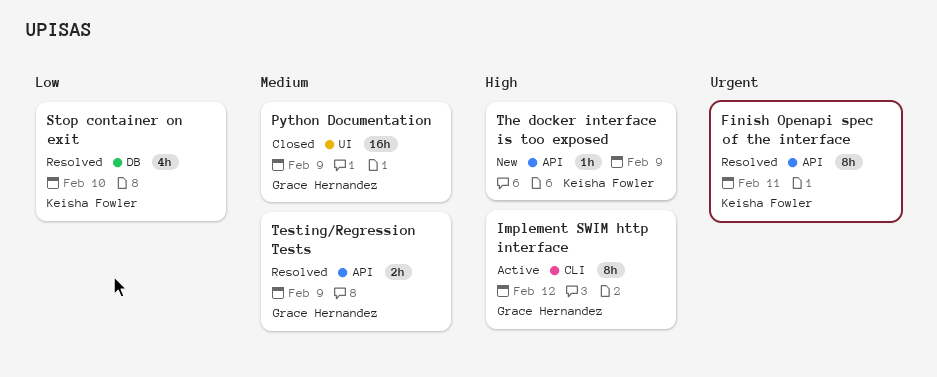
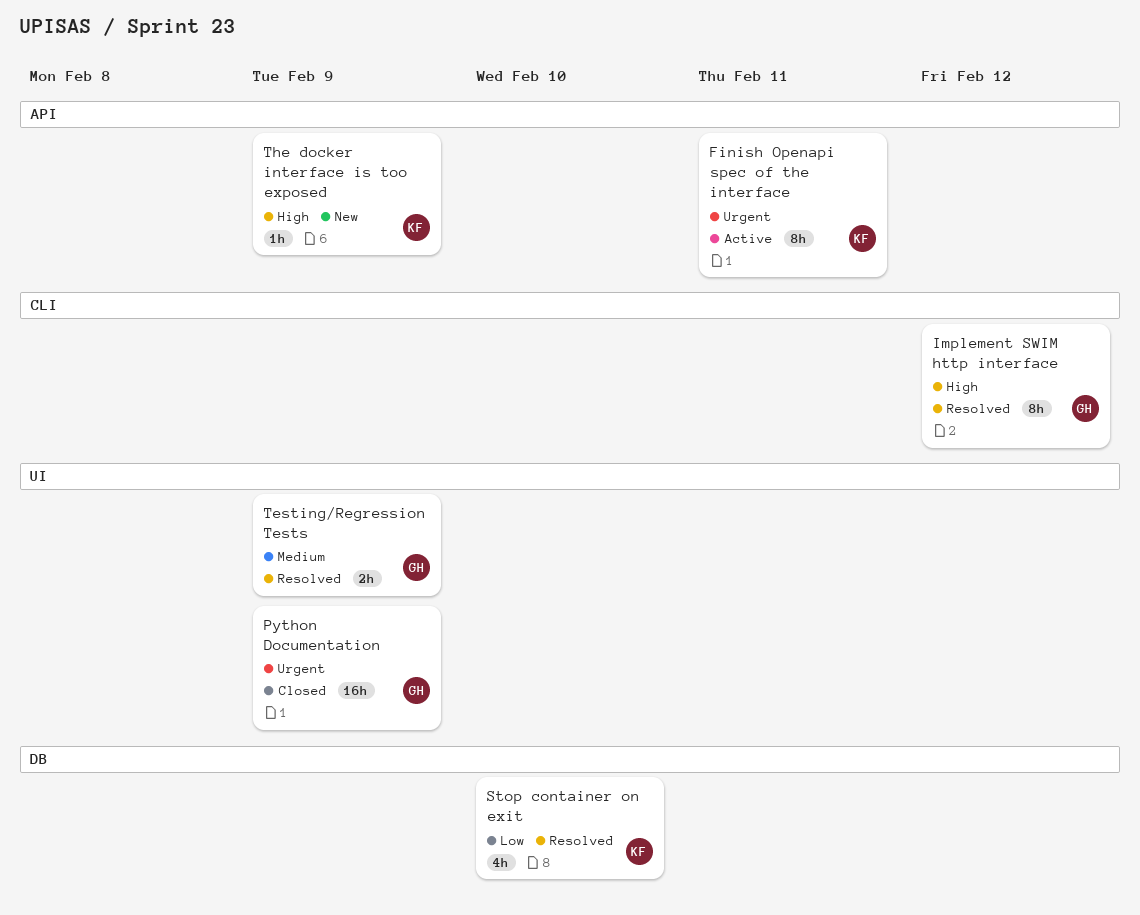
Finish Openapi spec of the interface, status: Resolved -> Active
Implement SWIM http interface, status: Active -> Resolved
Python Documentation, priority: Medium -> Urgent
Testing/Regression Tests, label: API -> UI

